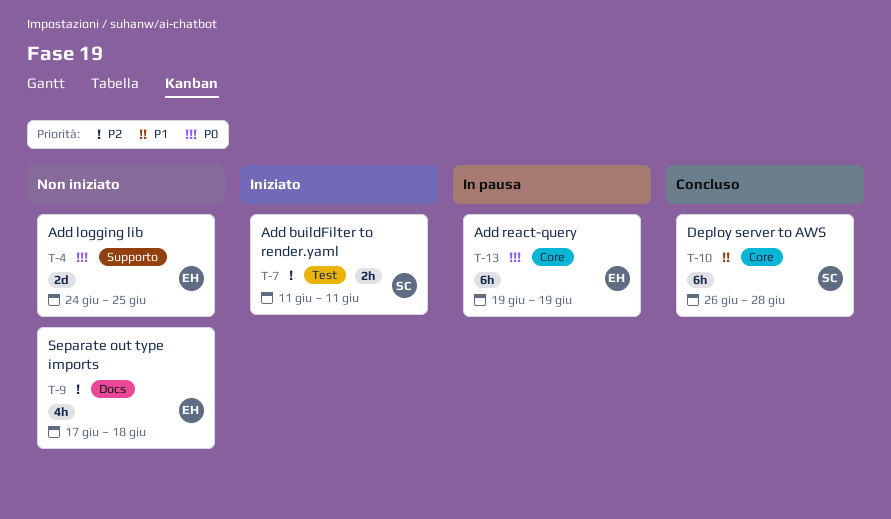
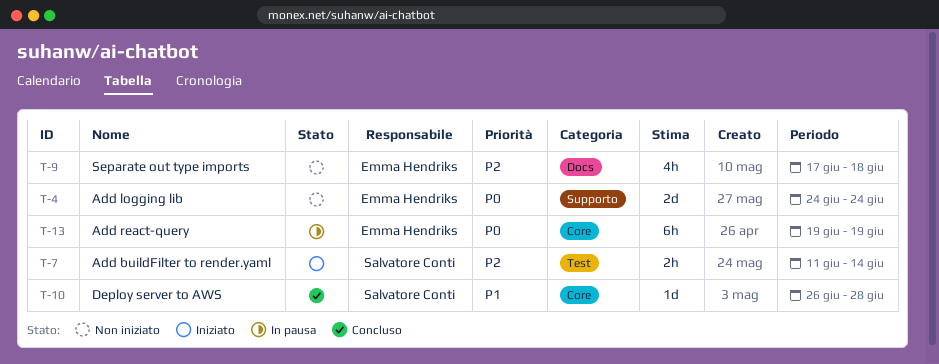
T-4, due: Jun 25 -> Jun 24
T-7, due: Jun 11 -> Jun 14
T-10, estimate: 6h -> 1d

